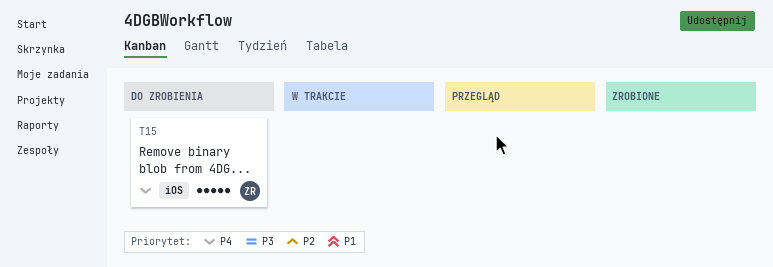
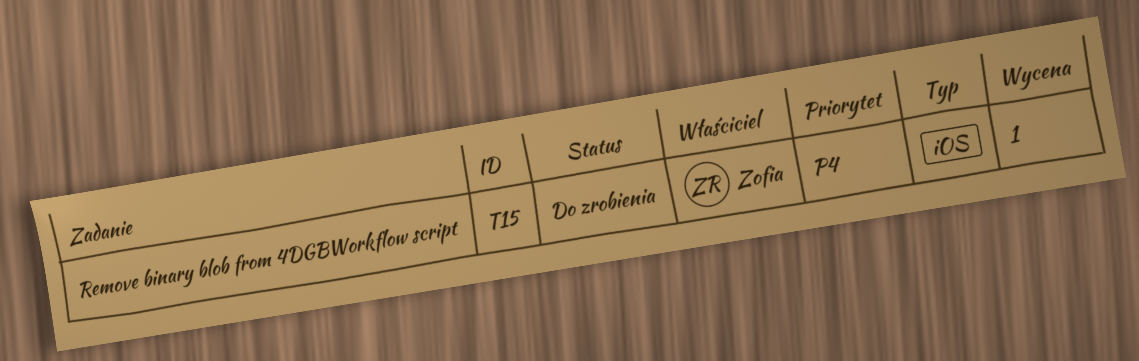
T15, estimate: 5 -> 1

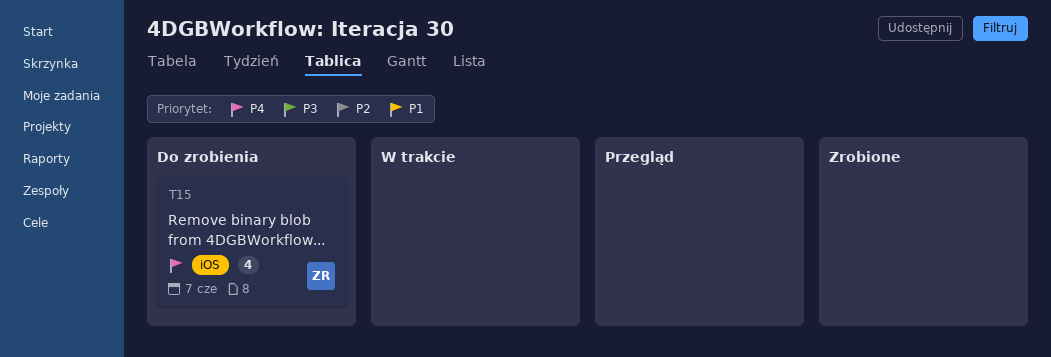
T15, estimate: 1 -> 4

